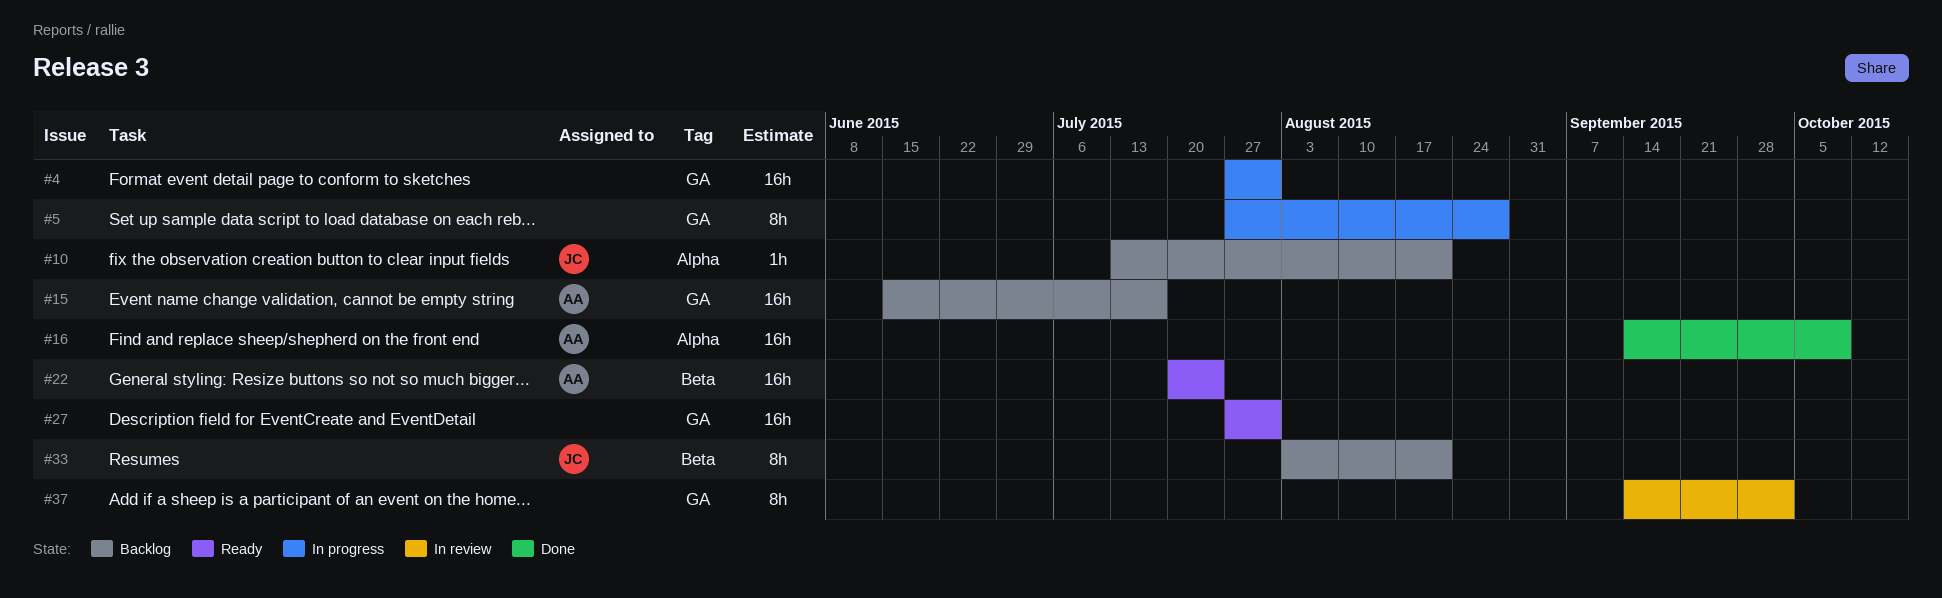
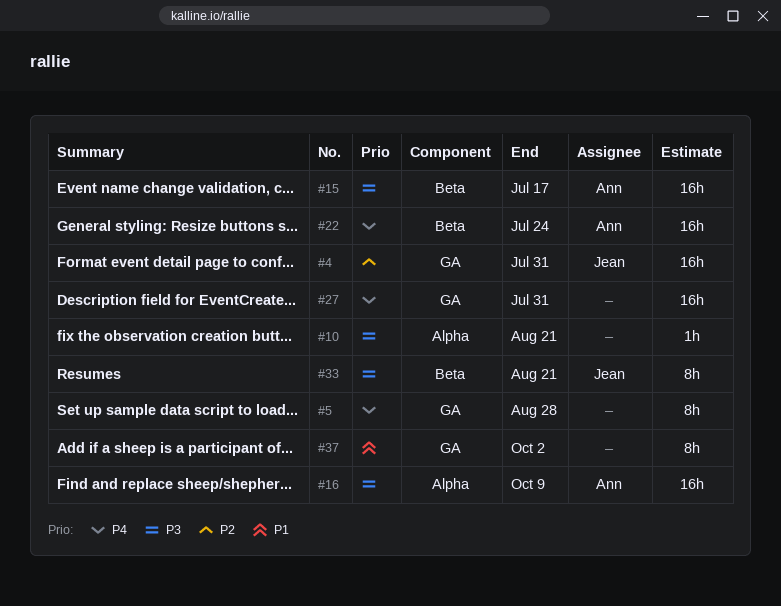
#4, owner: none -> Jean
#10, owner: Jean -> none
#15, label: GA -> Beta

